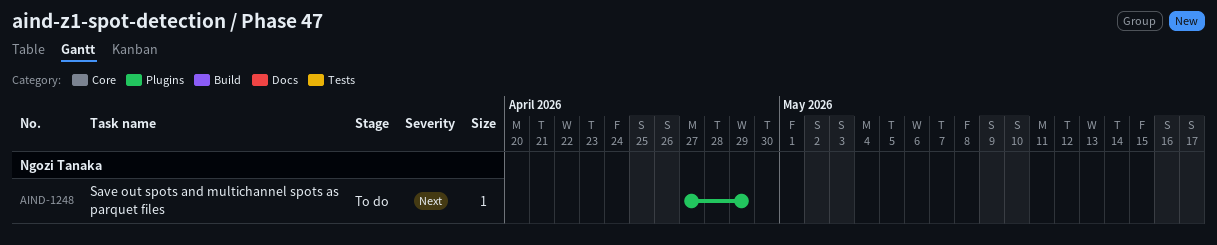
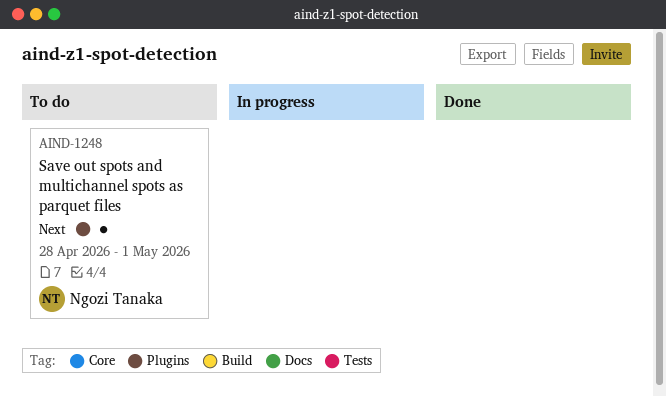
AIND-1248, start: Apr 27 -> Apr 28
AIND-1248, due: Apr 29 -> May 1

